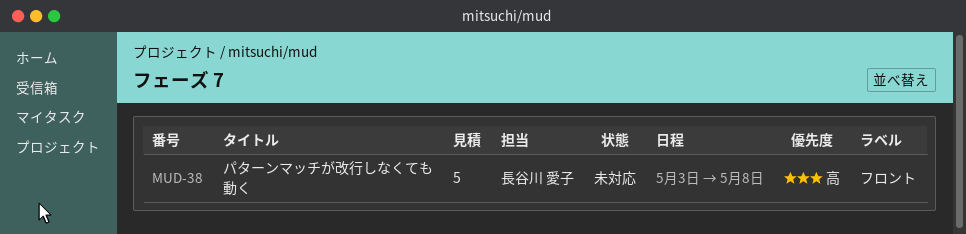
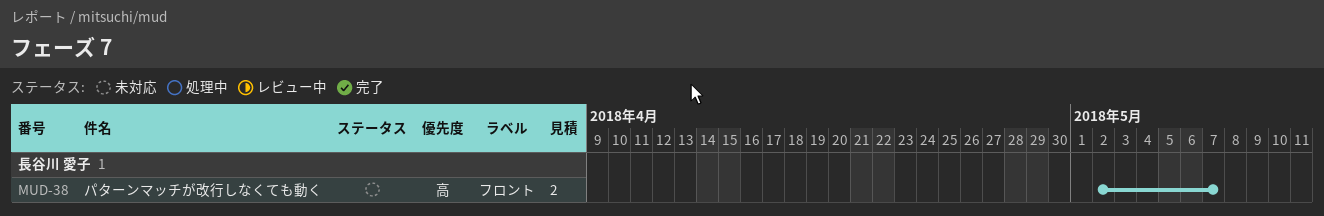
MUD-38, estimate: 5 -> 2
MUD-38, start: May 3 -> May 2
MUD-38, due: May 8 -> May 7

